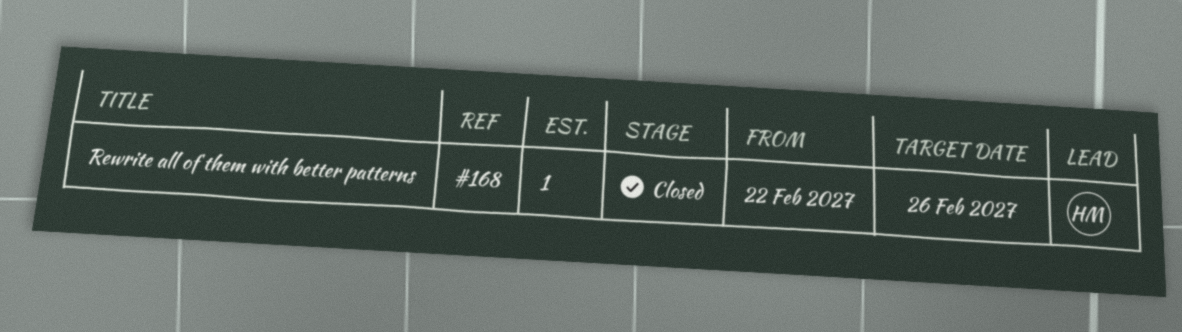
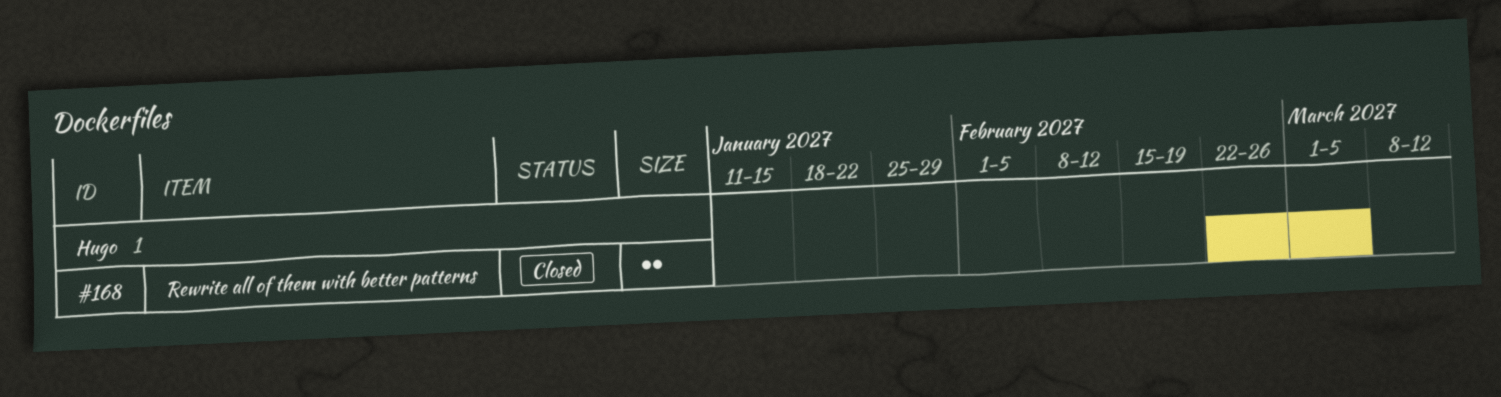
#168, estimate: 1 -> 2
#168, due: Feb 26 -> Mar 5

